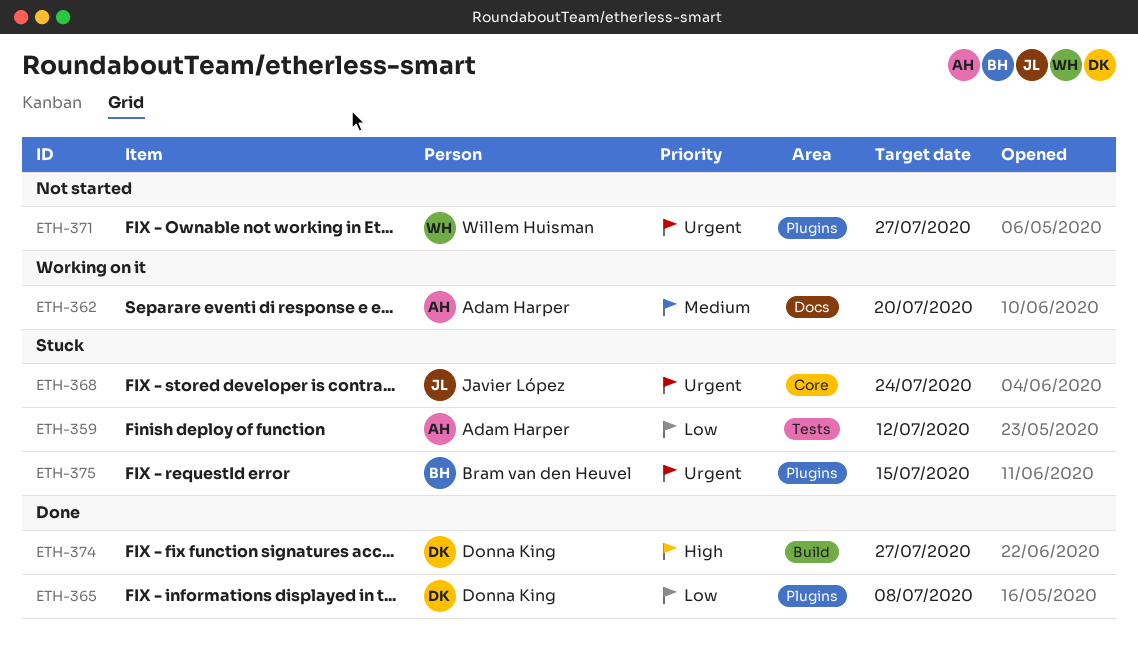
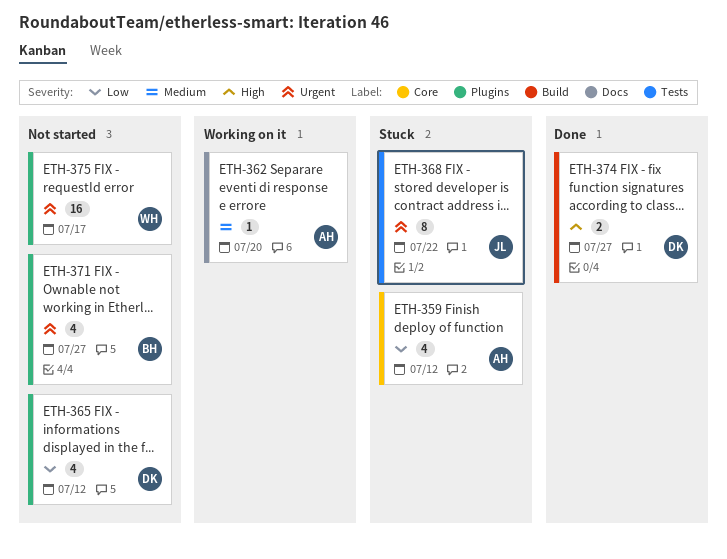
ETH-359, label: Tests -> Core
ETH-365, status: Done -> Not started
ETH-365, due: Jul 8 -> Jul 12
ETH-368, label: Core -> Tests
ETH-368, due: Jul 24 -> Jul 22
ETH-371, owner: Willem Huisman -> Bram van den Heuvel
ETH-375, status: Stuck -> Not started
ETH-375, owner: Bram van den Heuvel -> Willem Huisman
ETH-375, due: Jul 15 -> Jul 17

